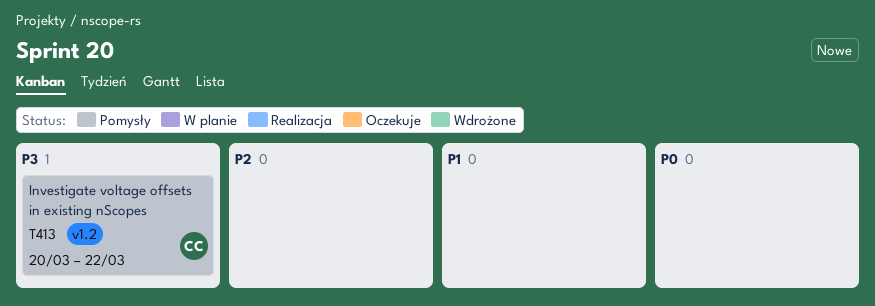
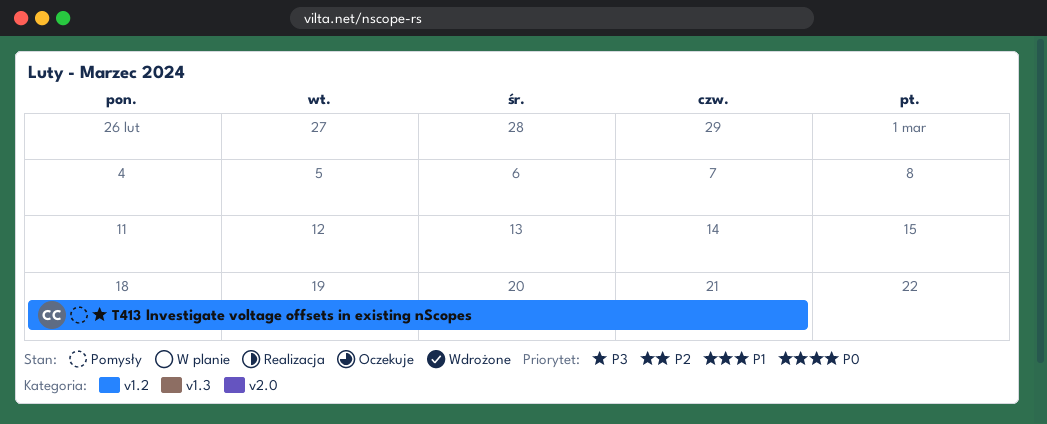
T413, start: Mar 20 -> Mar 18
T413, due: Mar 22 -> Mar 21

